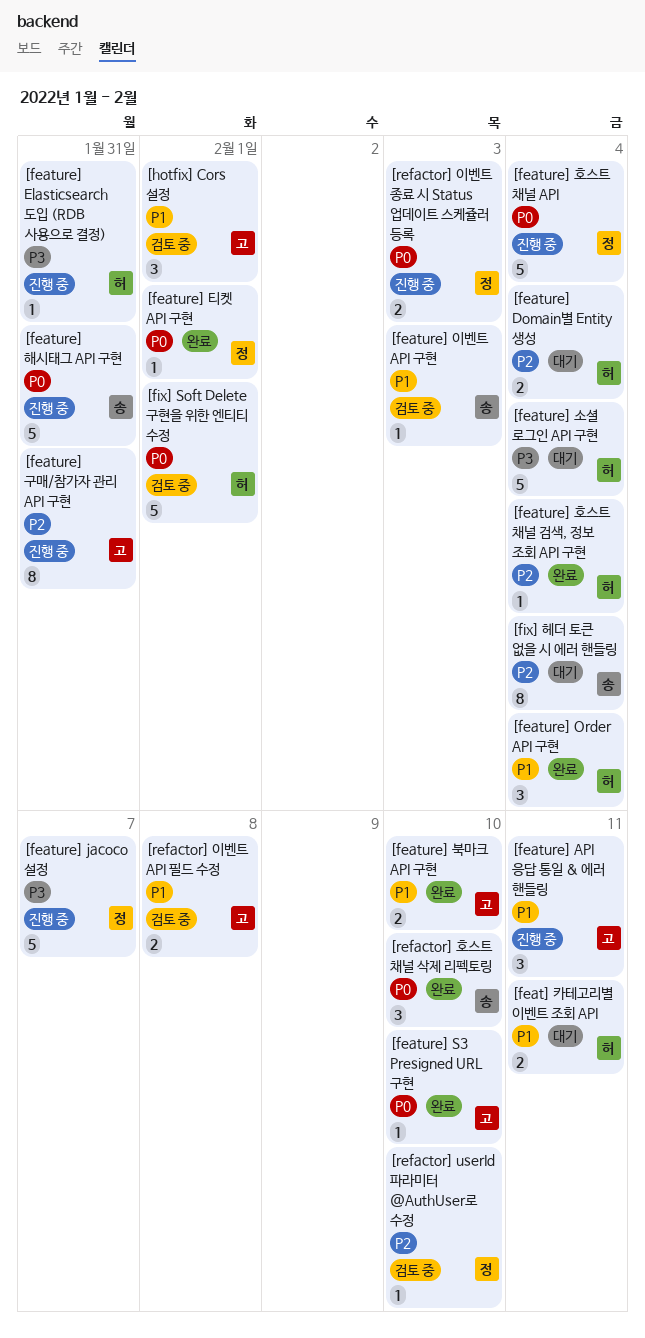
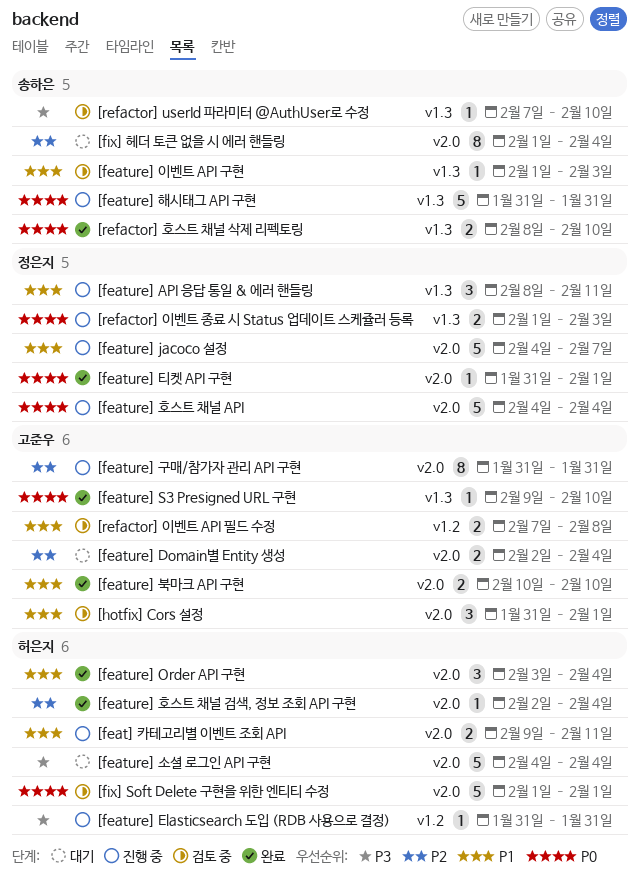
[feat] 카테고리별 이벤트 조회 API, status: 대기 -> 진행 중
[feature] API 응답 통일 & 에러 핸들링, owner: 고준우 -> 정은지
[feature] Domain별 Entity 생성, owner: 허은지 -> 고준우
[feature] jacoco 설정, priority: P3 -> P1
[refactor] userId 파라미터 @AuthUser로 수정, owner: 정은지 -> 송하은
[refactor] userId 파라미터 @AuthUser로 수정, priority: P2 -> P3
[refactor] 호스트 채널 삭제 리펙토링, estimate: 3 -> 2

